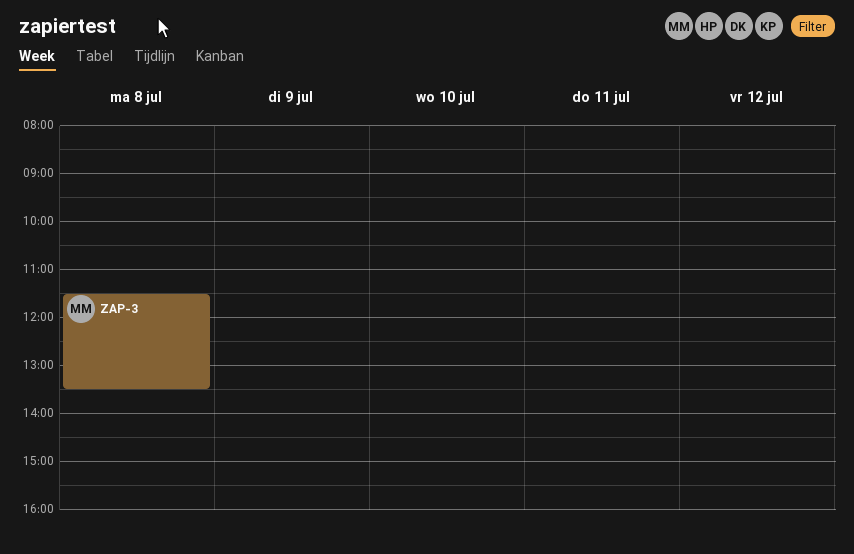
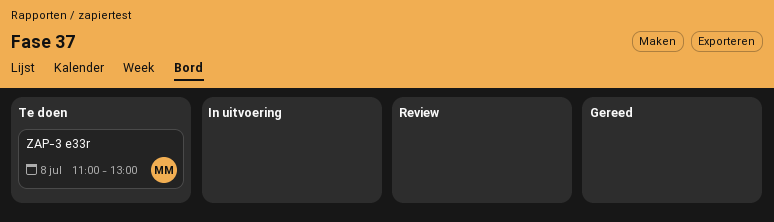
ZAP-3, begins: 11:30 -> 11:00
ZAP-3, ends: 13:30 -> 13:00

